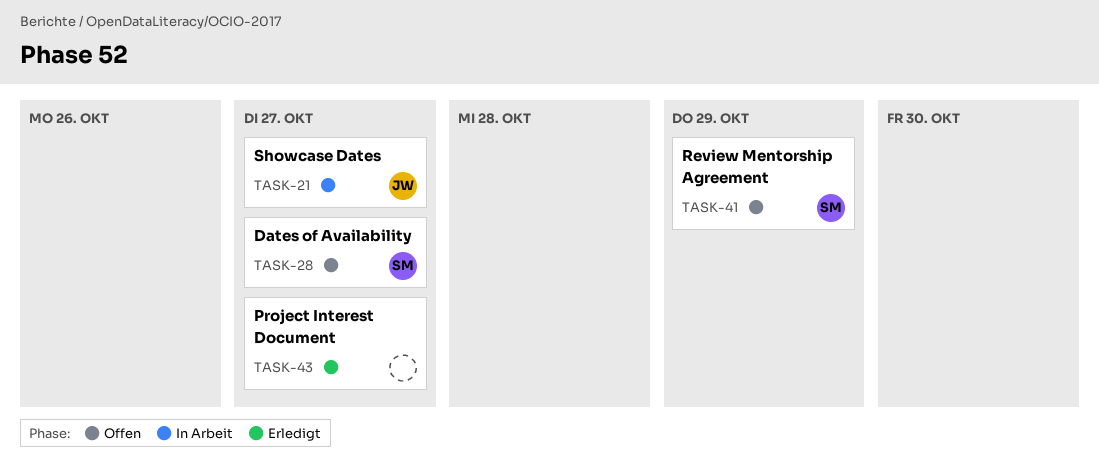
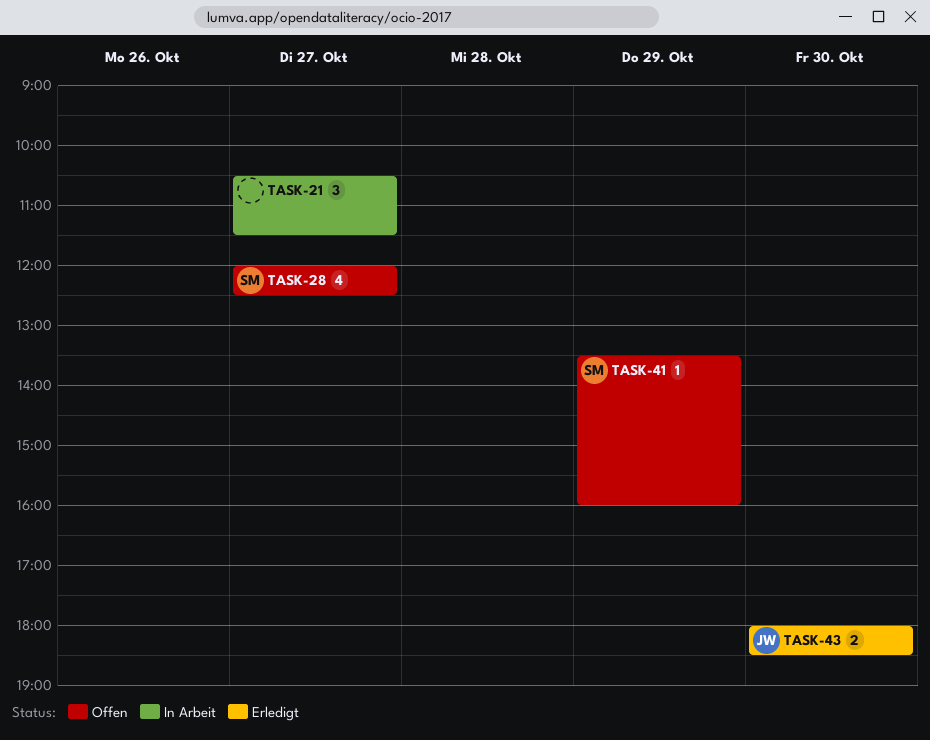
TASK-21, owner: JW -> none
TASK-43, owner: none -> JW
TASK-43, day: Oct 27 -> Oct 30

